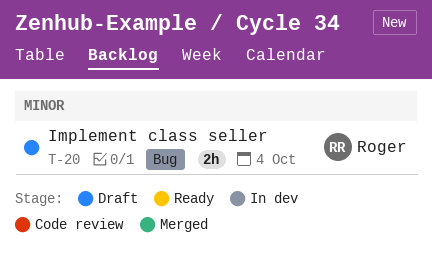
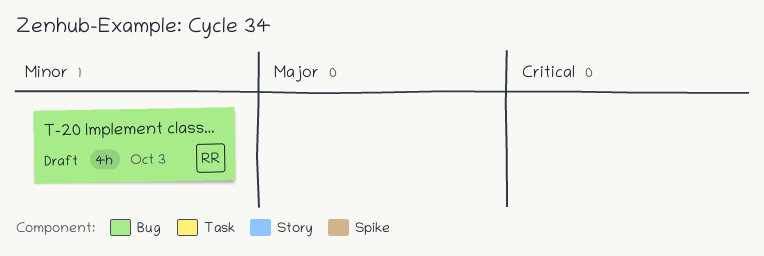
T-20, estimate: 2h -> 4h
T-20, due: Oct 4 -> Oct 3

